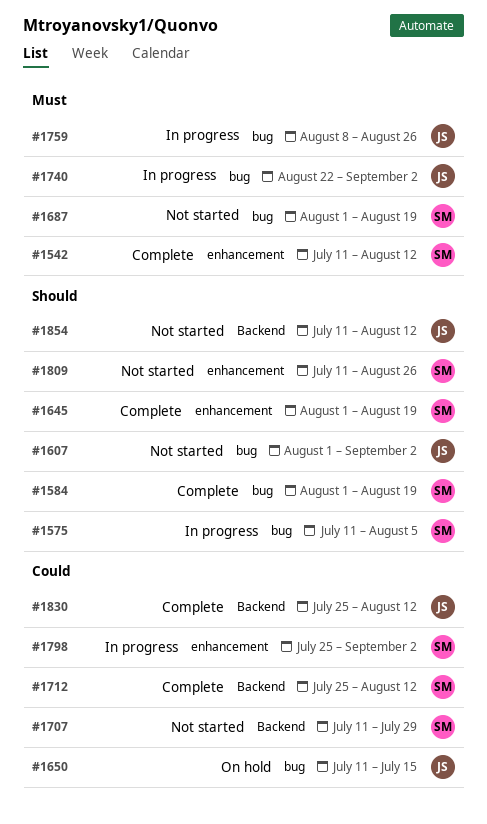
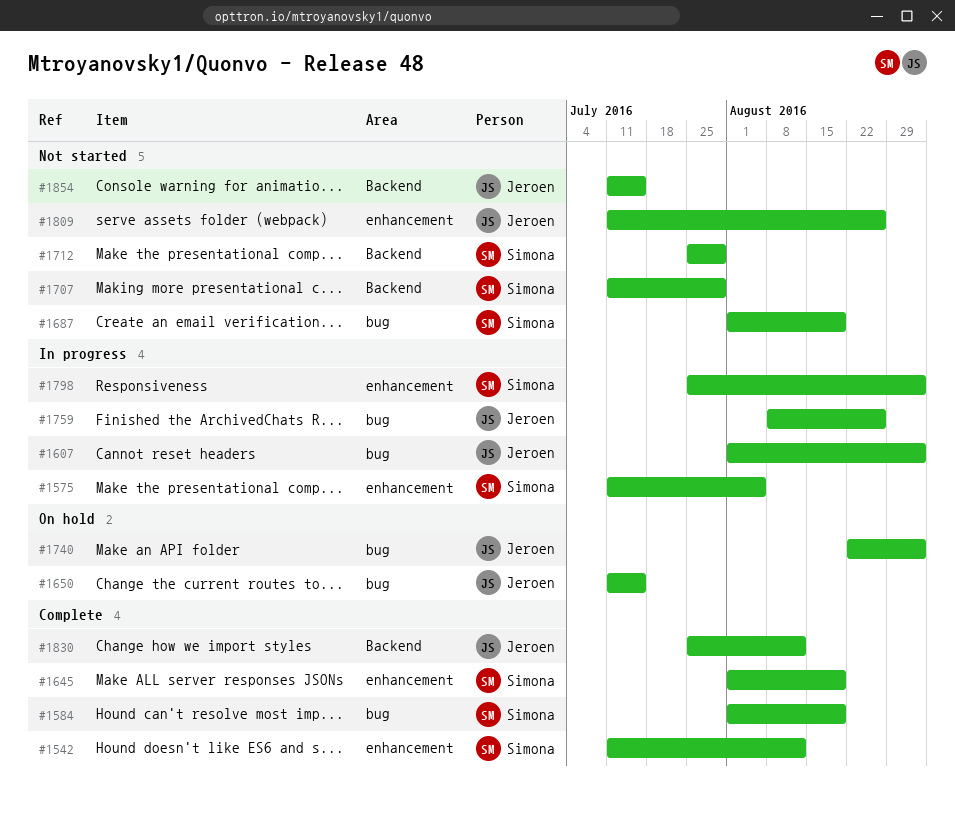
#1575, label: bug -> enhancement
#1607, status: Not started -> In progress
#1712, status: Complete -> Not started
#1712, due: Aug 12 -> Jul 29
#1740, status: In progress -> On hold
#1809, owner: Simona -> Jeroen
#1854, due: Aug 12 -> Jul 15

